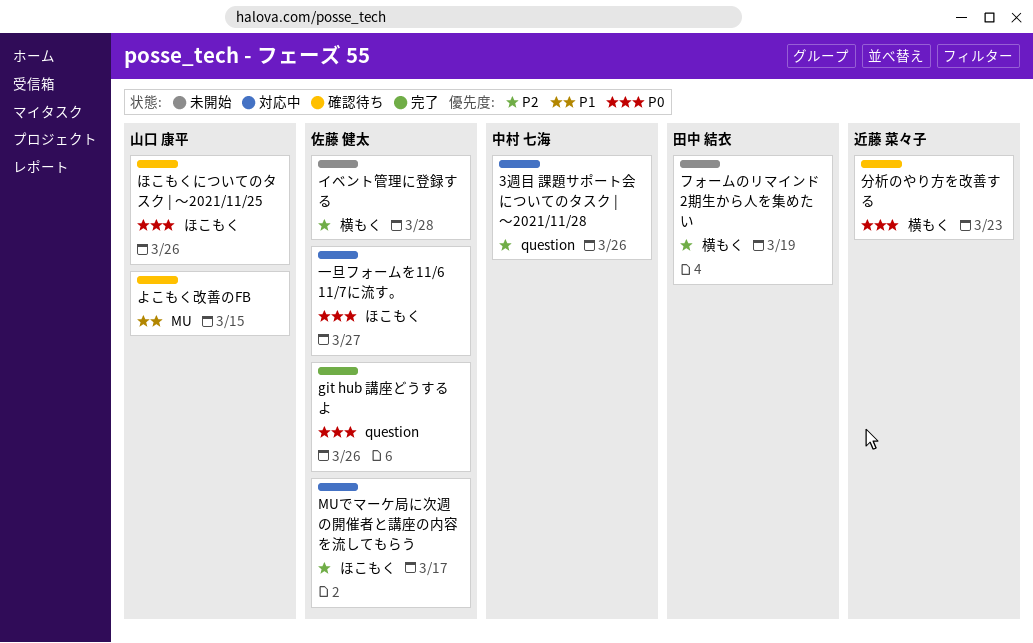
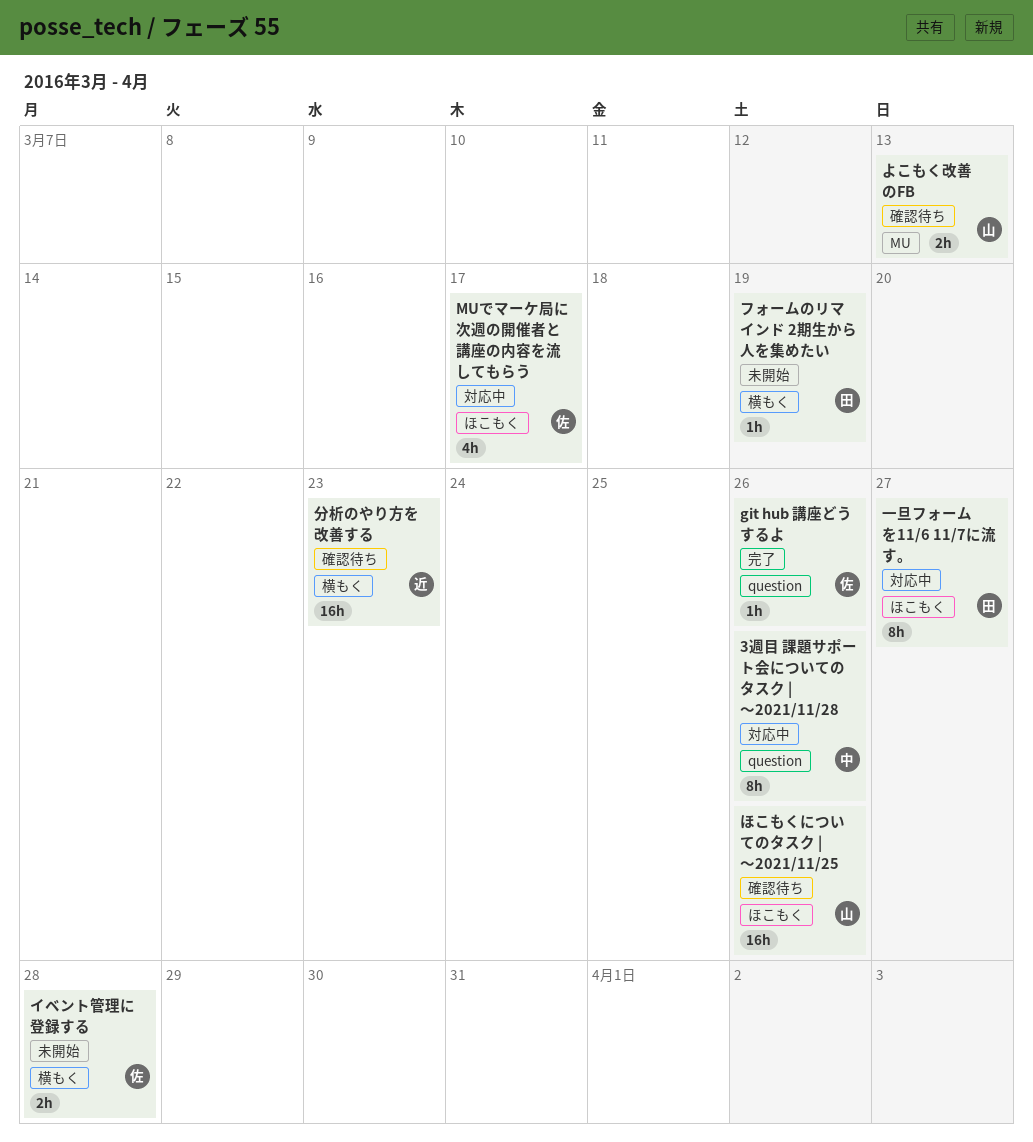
よこもく改善のFB, due: Mar 15 -> Mar 13
一旦フォームを11/6 11/7に流す。, owner: 佐藤 健太 -> 田中 結衣

